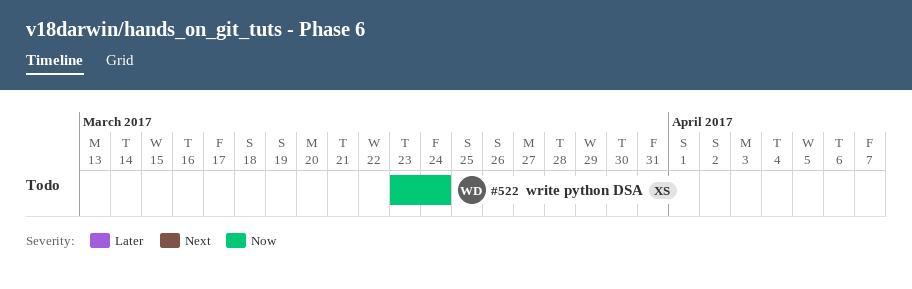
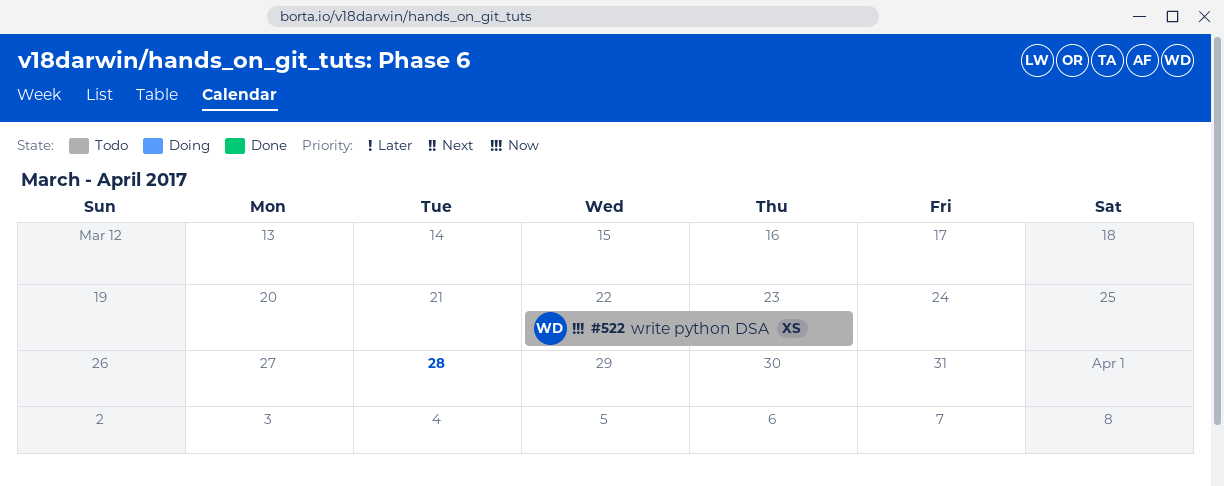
#522, start: Mar 23 -> Mar 22
#522, due: Mar 24 -> Mar 23

